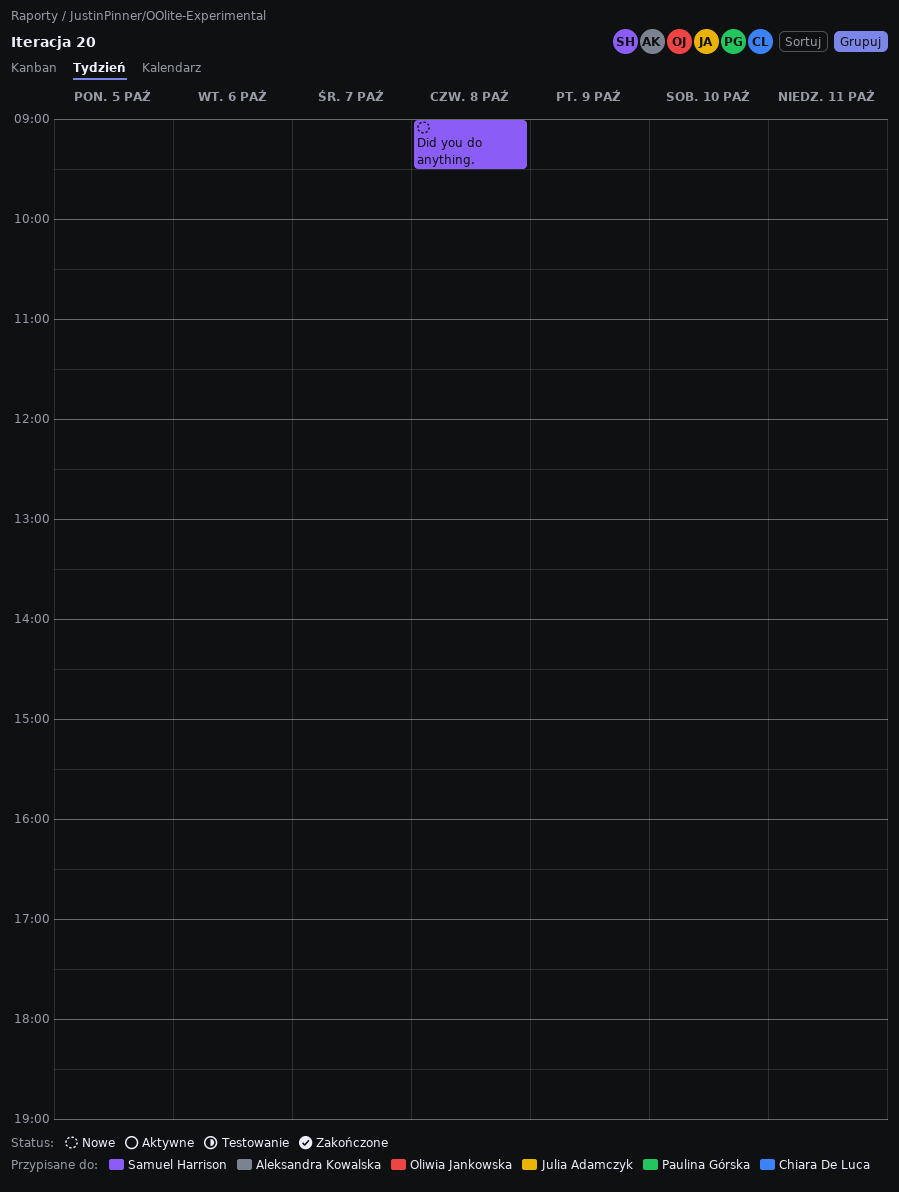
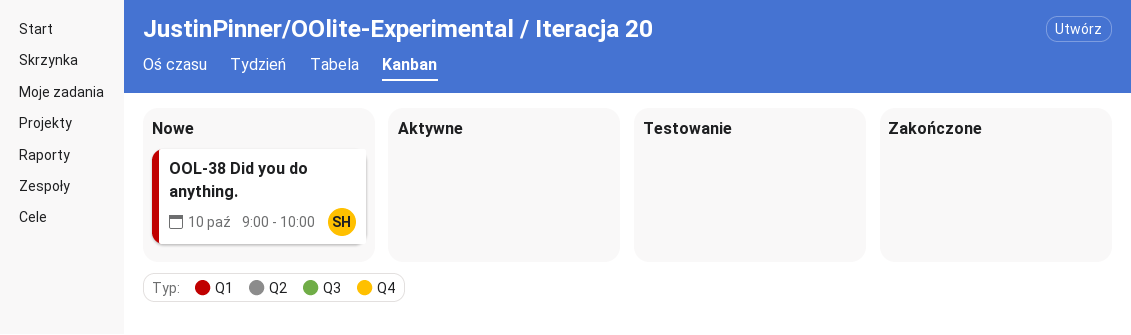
Did you do anything., day: Oct 8 -> Oct 10
Did you do anything., ends: 09:30 -> 10:00

